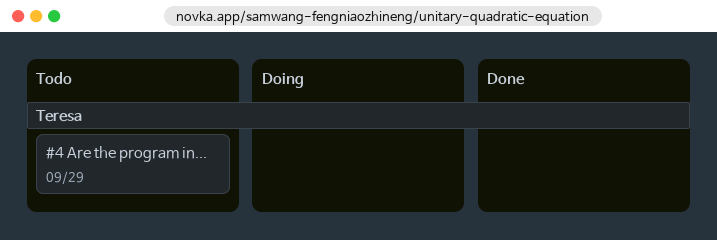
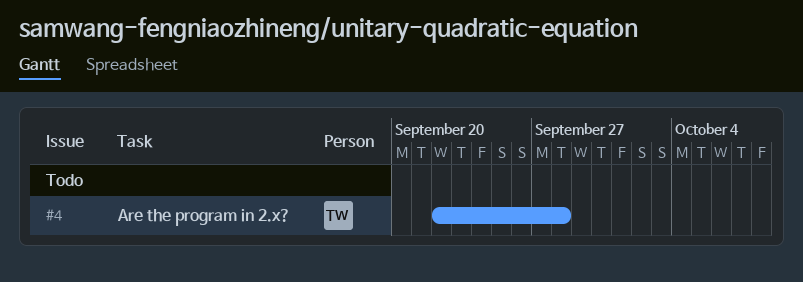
#4, due: Sep 29 -> Sep 28

